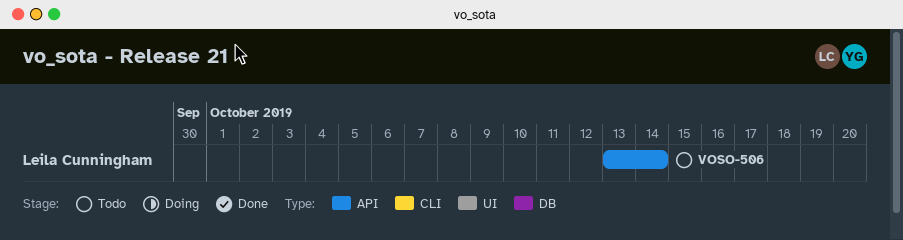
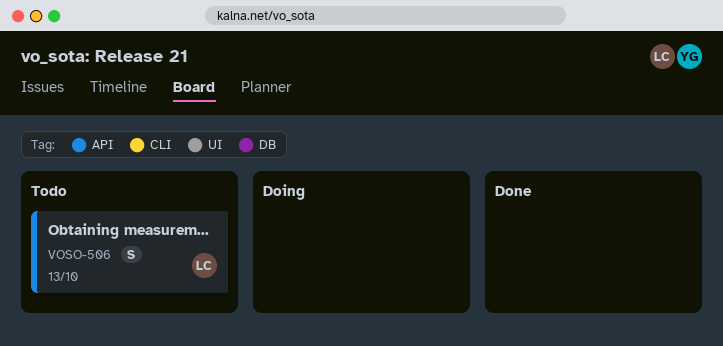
VOSO-506, due: Oct 14 -> Oct 13

